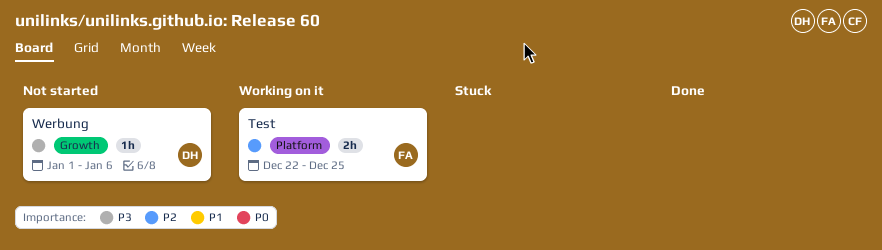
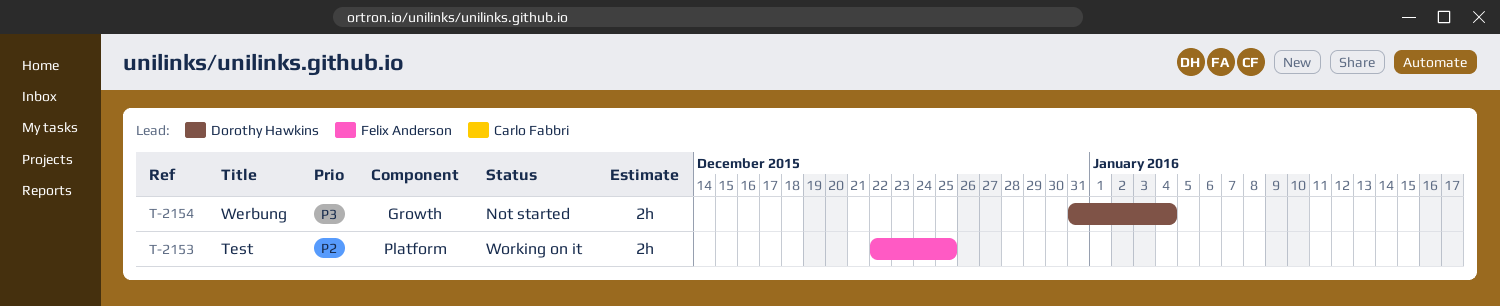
Werbung, estimate: 1h -> 2h
Werbung, start: Jan 1 -> Dec 31
Werbung, due: Jan 6 -> Jan 4

